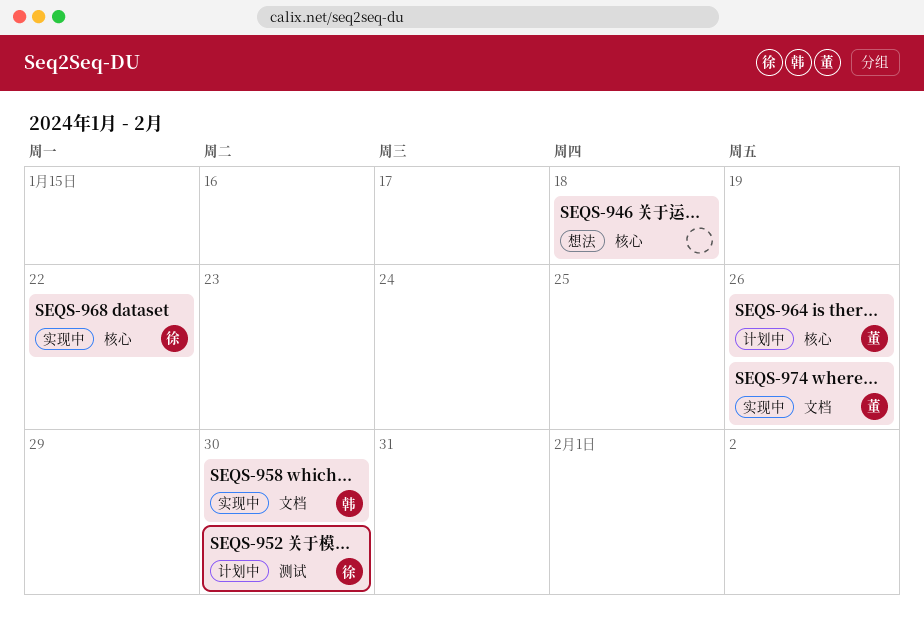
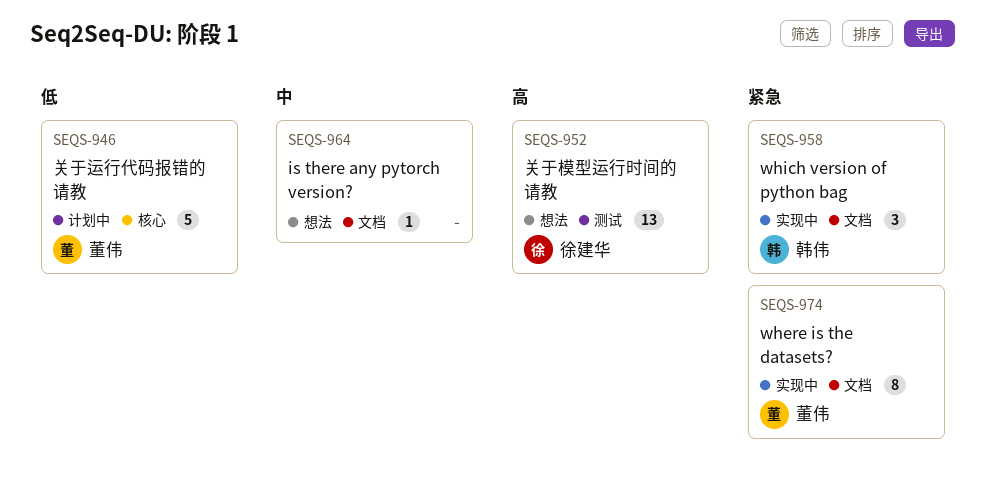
SEQS-946, status: 想法 -> 计划中
SEQS-946, owner: none -> 董伟
SEQS-952, status: 计划中 -> 想法
SEQS-964, status: 计划中 -> 想法
SEQS-964, owner: 董伟 -> none
SEQS-964, label: 核心 -> 文档
SEQS-968: present -> none

